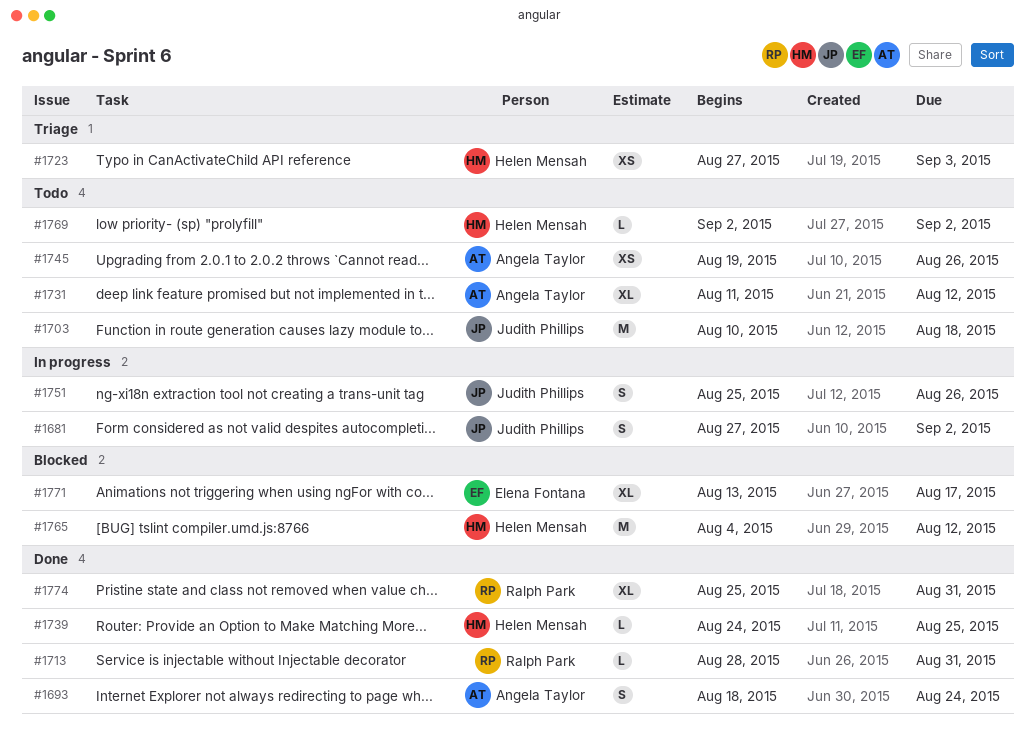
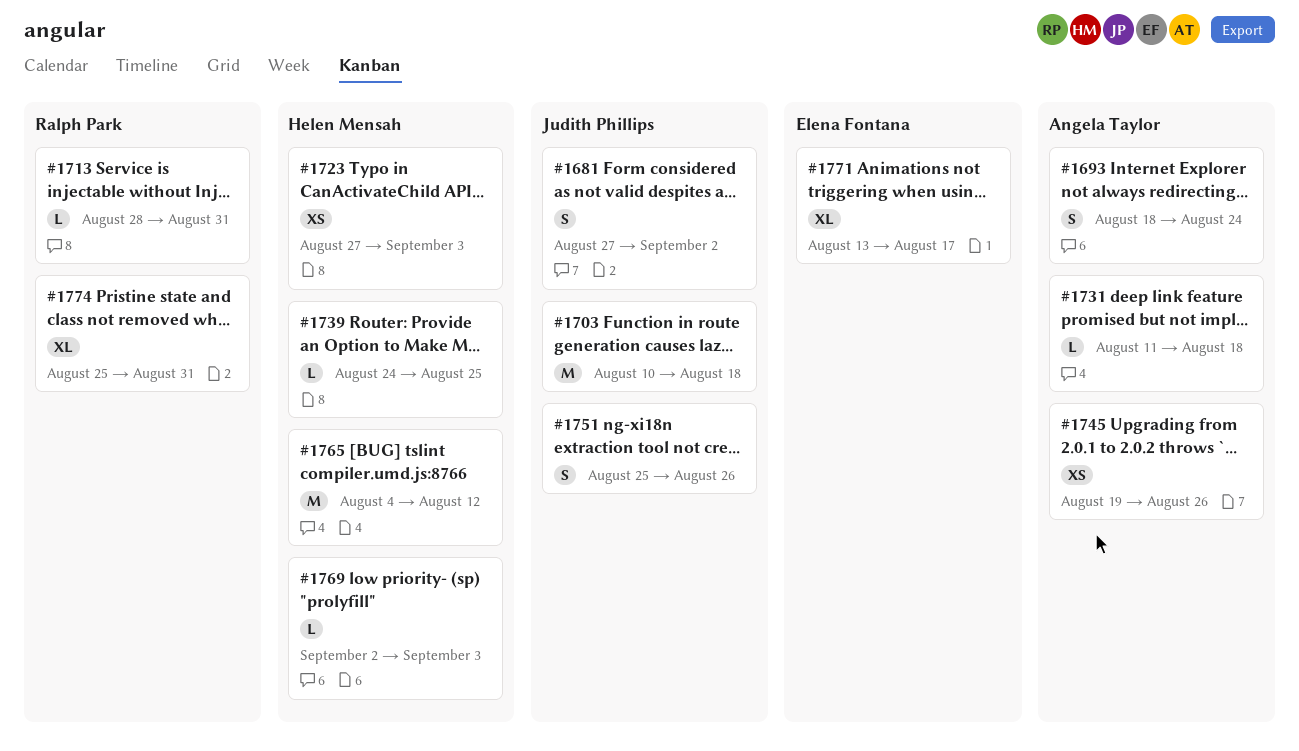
#1731, estimate: XL -> L
#1731, due: Aug 12 -> Aug 18
#1769, due: Sep 2 -> Sep 3

